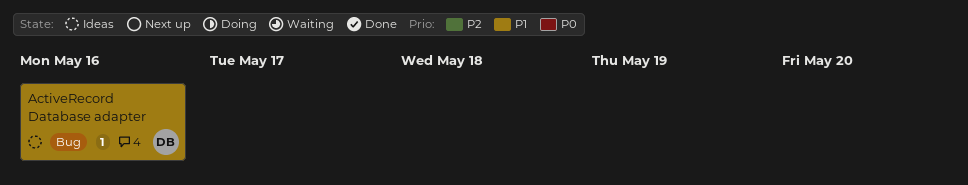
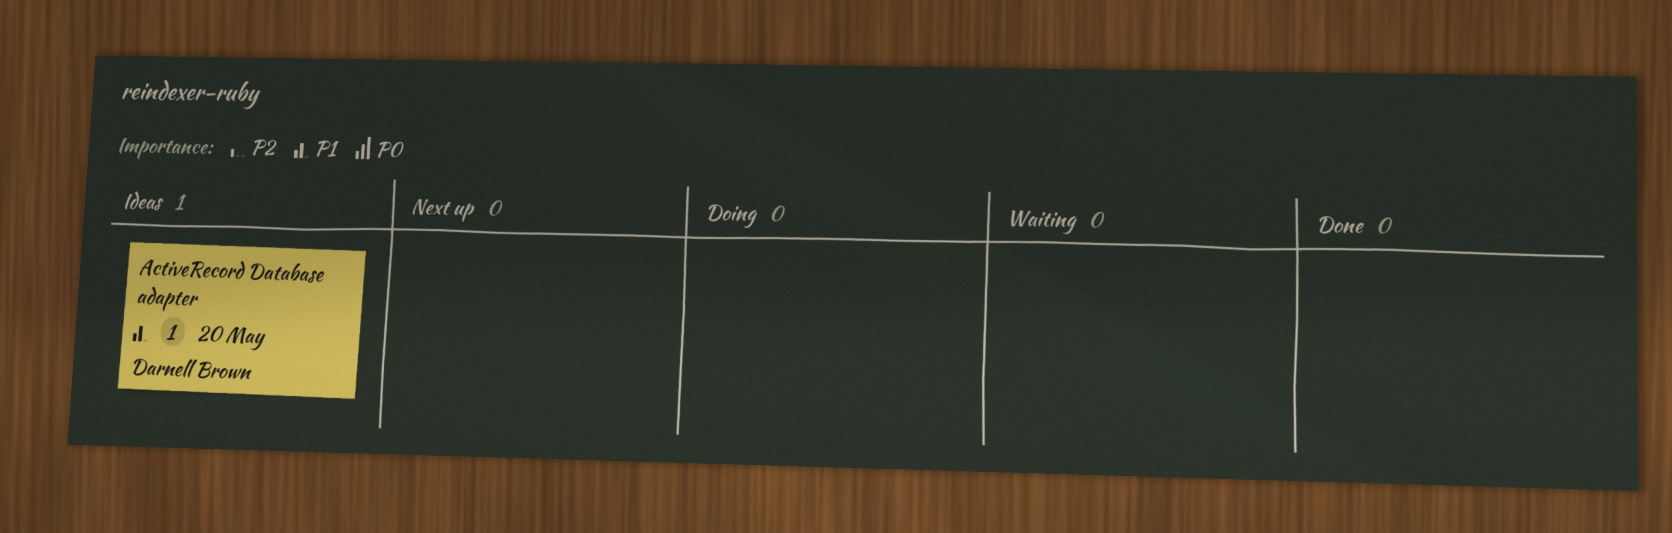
ActiveRecord Database adapter, due: May 16 -> May 20

